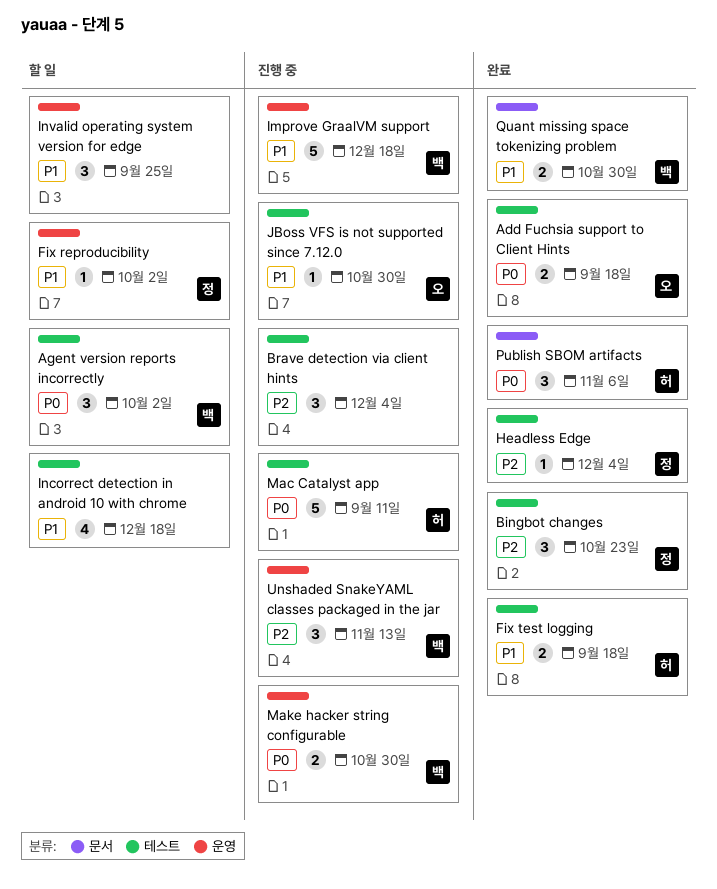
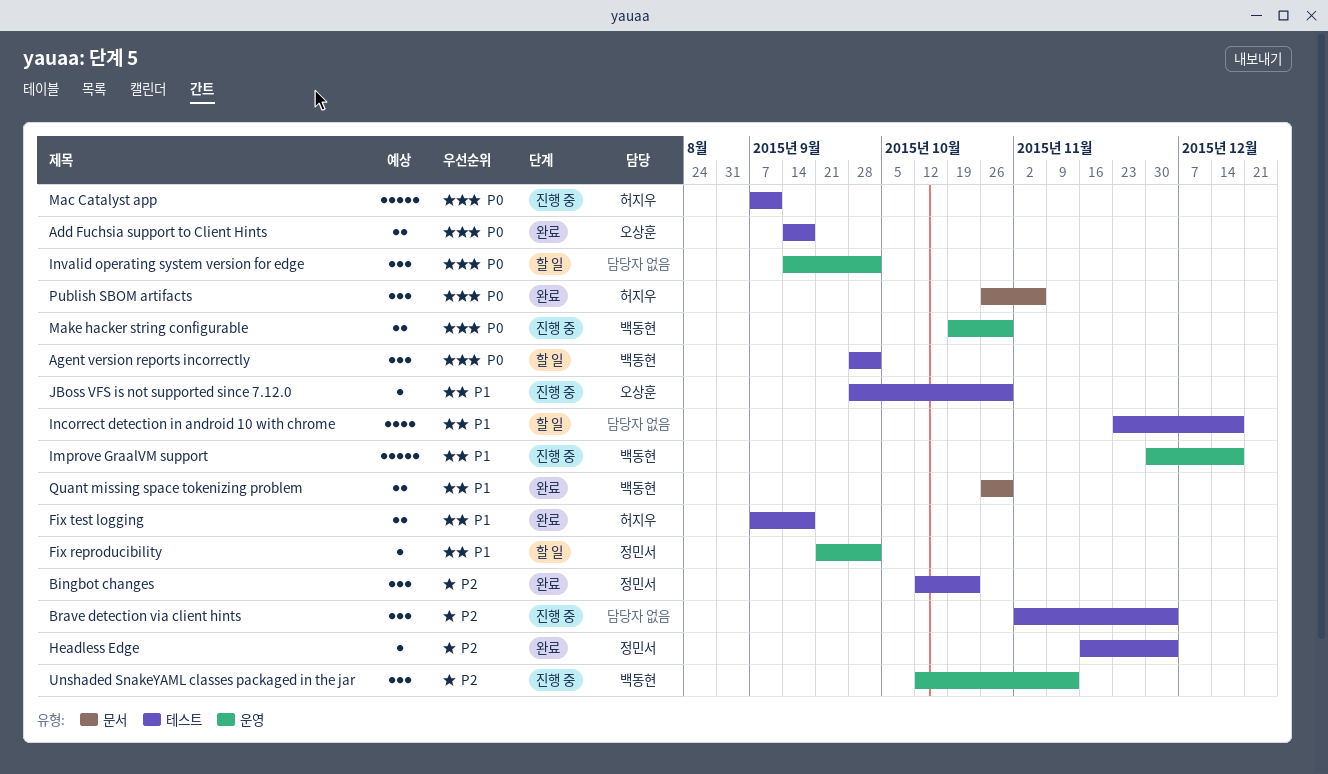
Invalid operating system version for edge, priority: P1 -> P0
Invalid operating system version for edge, due: Sep 25 -> Oct 2

